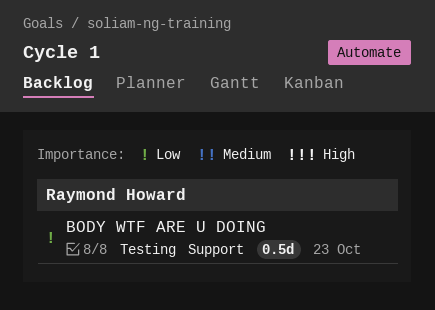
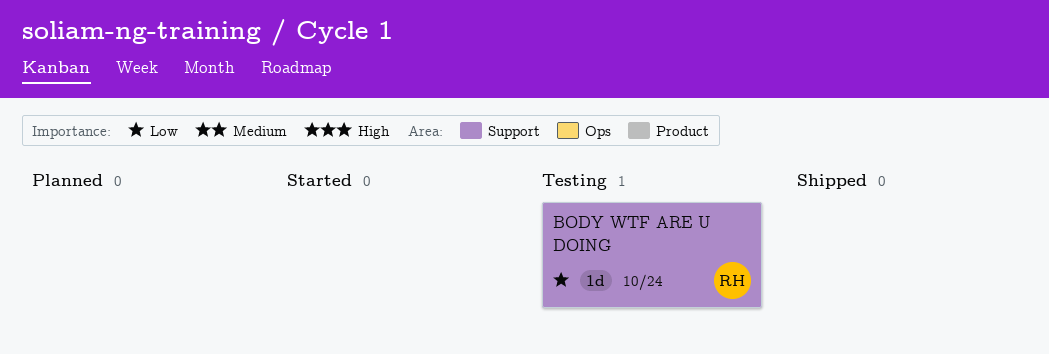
BODY WTF ARE U DOING, estimate: 0.5d -> 1d
BODY WTF ARE U DOING, due: Oct 23 -> Oct 24

